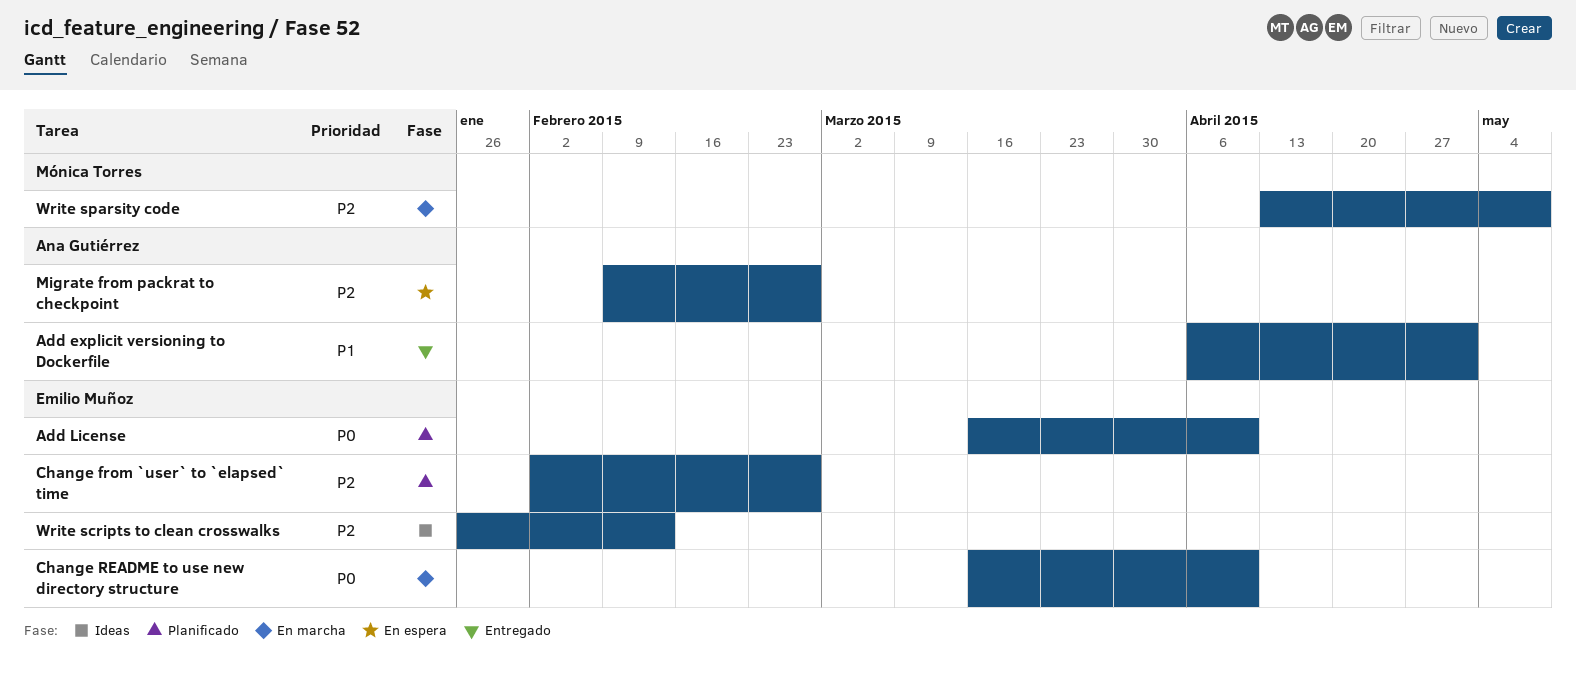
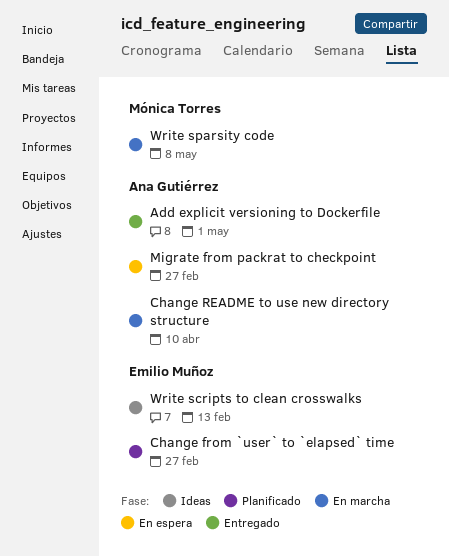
Add License: present -> none
Change README to use new directory structure, owner: Emilio Muñoz -> Ana Gutiérrez

